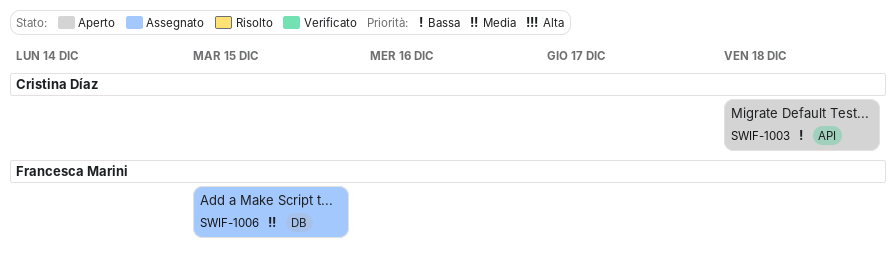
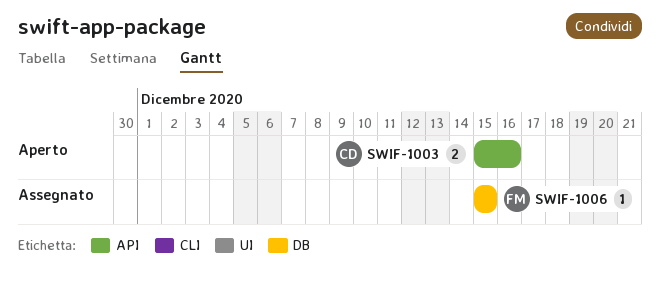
SWIF-1003, due: Dec 18 -> Dec 16

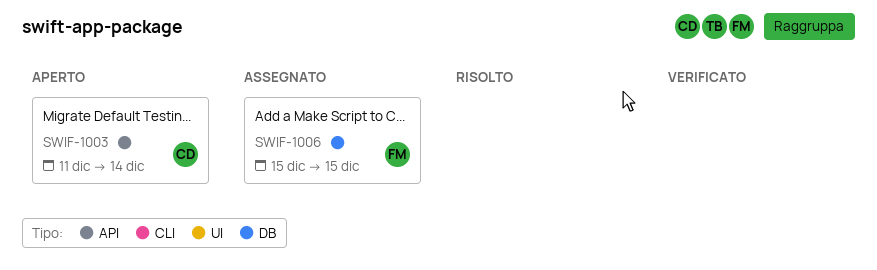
SWIF-1003, start: Dec 15 -> Dec 11
SWIF-1003, due: Dec 16 -> Dec 14

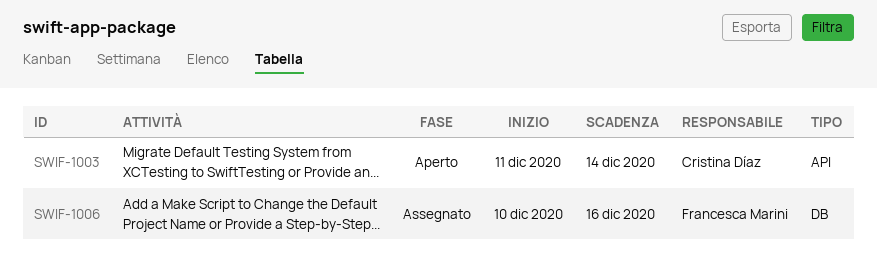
SWIF-1006, start: Dec 15 -> Dec 10
SWIF-1006, due: Dec 15 -> Dec 16

